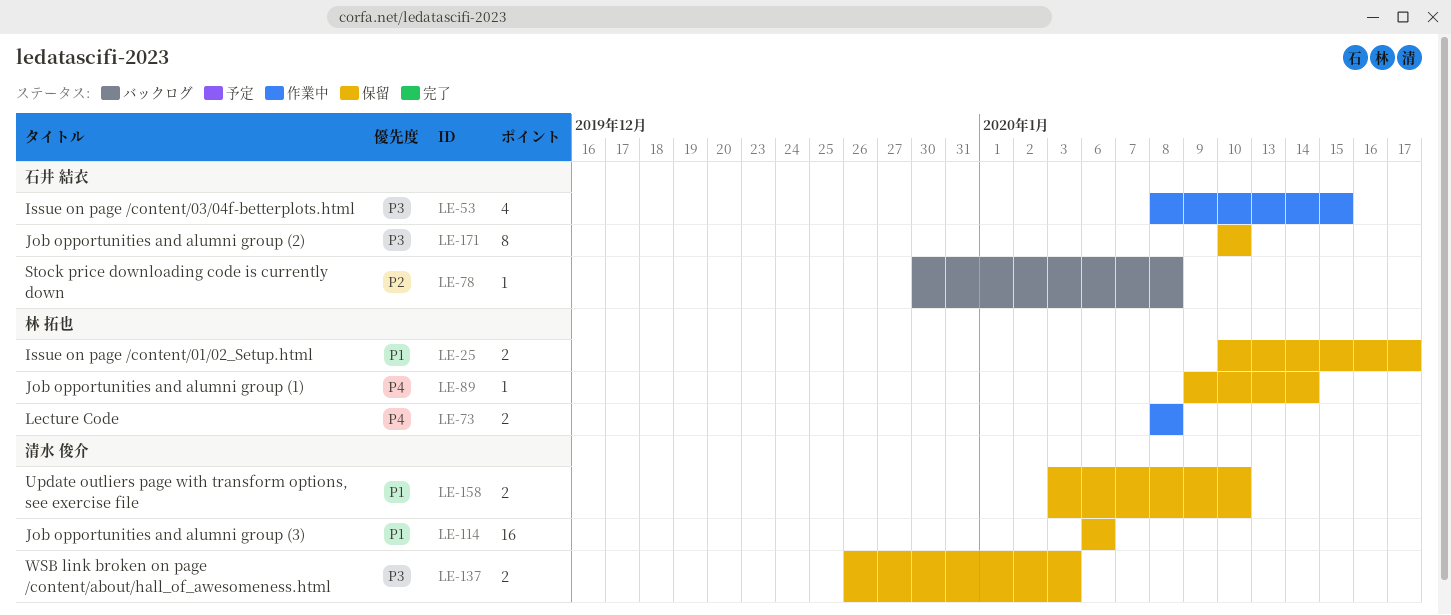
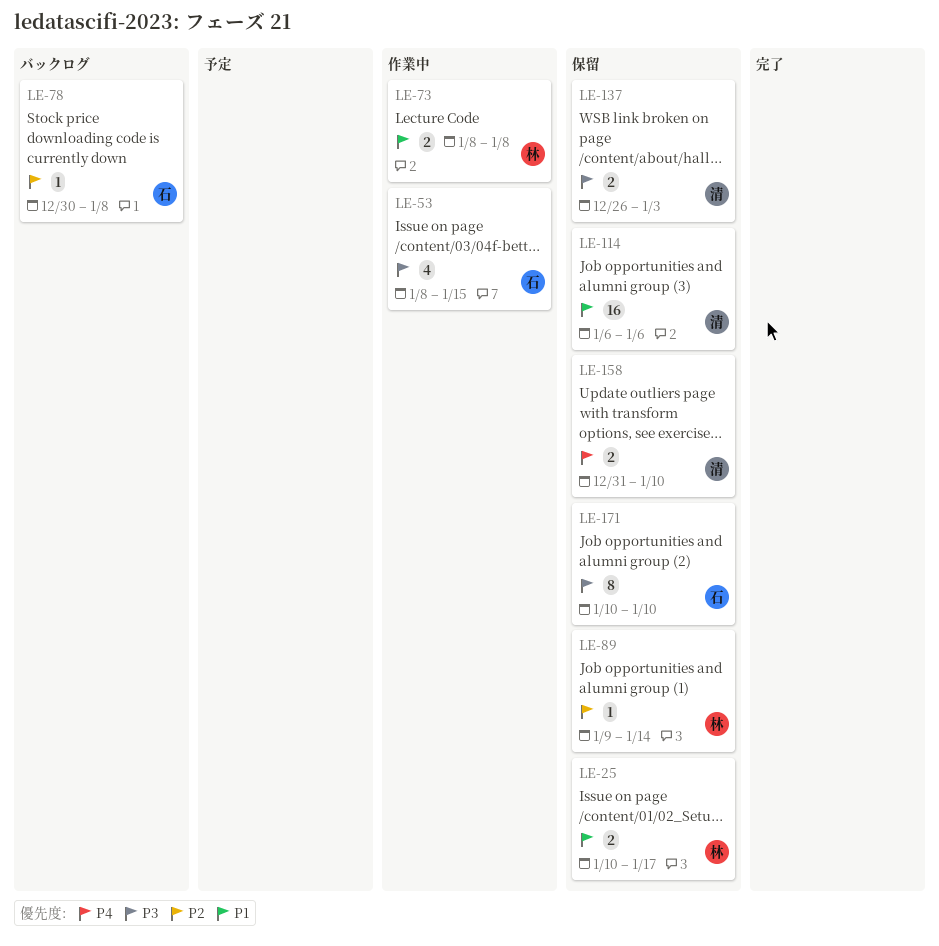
LE-73, priority: P4 -> P1
LE-89, priority: P4 -> P2
LE-158, priority: P1 -> P4
LE-158, start: Jan 3 -> Dec 31

